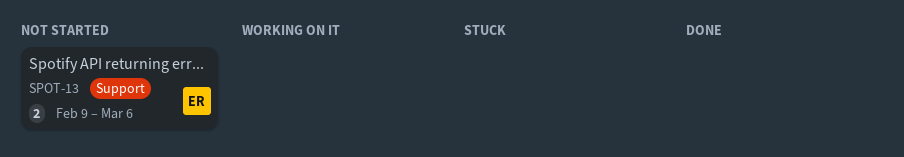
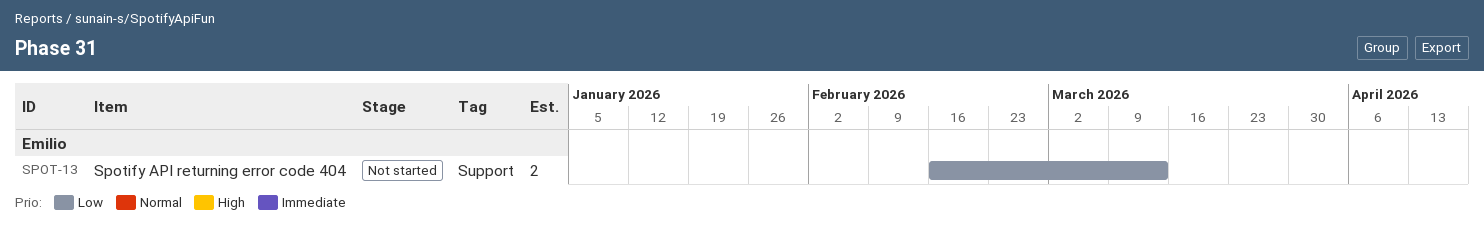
SPOT-13, start: Feb 9 -> Feb 16
SPOT-13, due: Mar 6 -> Mar 13

